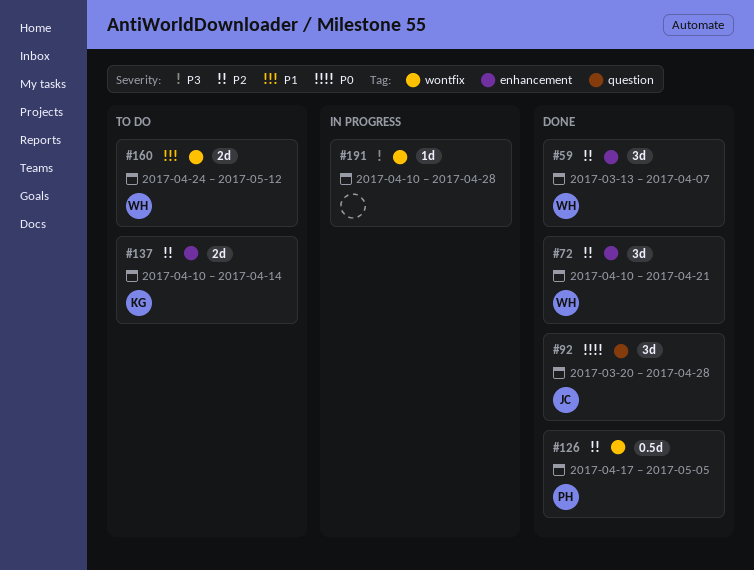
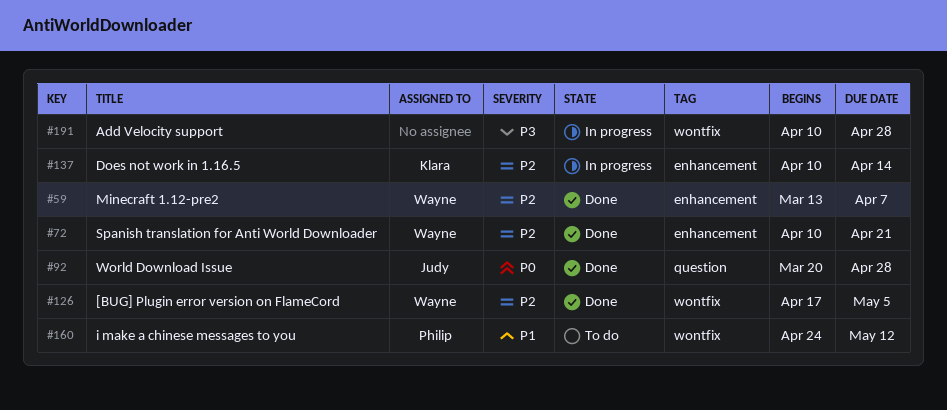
#126, owner: Philip -> Wayne
#137, status: To do -> In progress
#160, owner: Wayne -> Philip

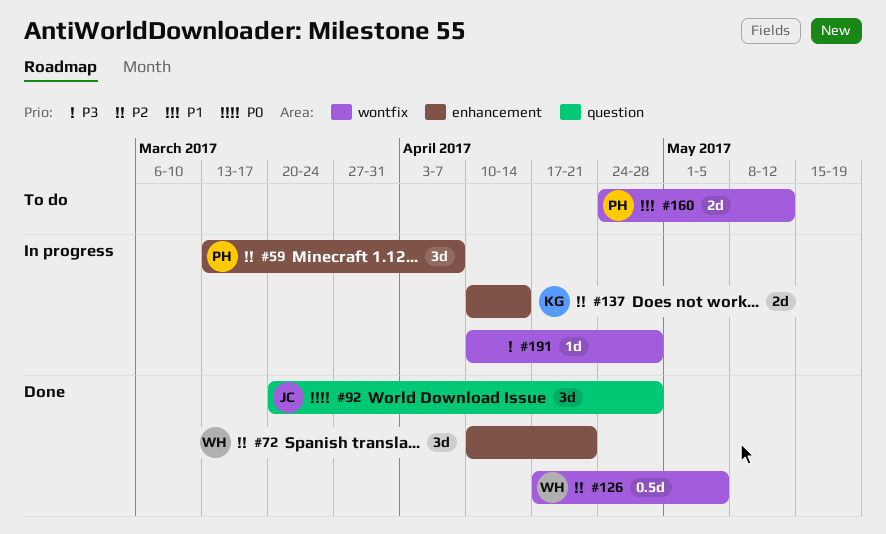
#59, status: Done -> In progress
#59, owner: Wayne -> Philip

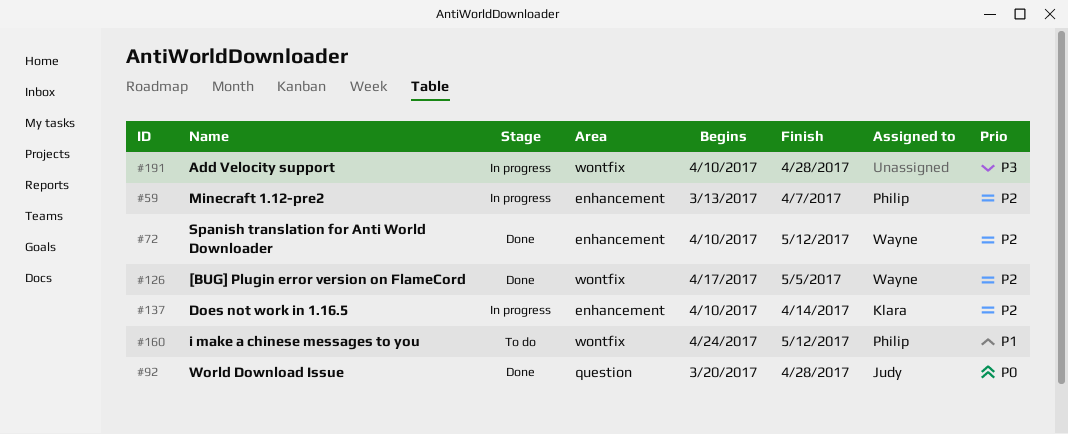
#72, due: Apr 21 -> May 12

